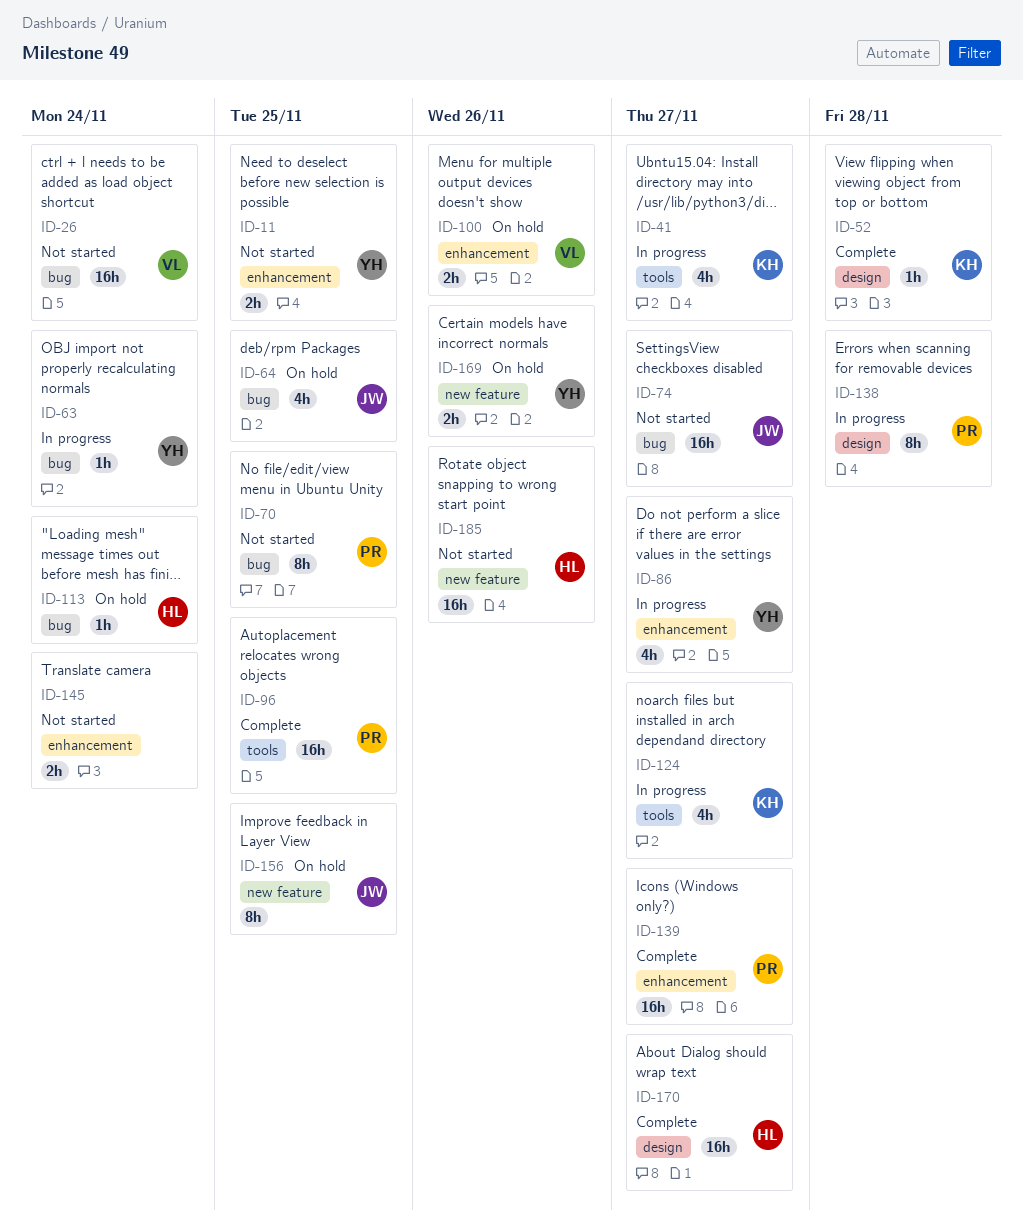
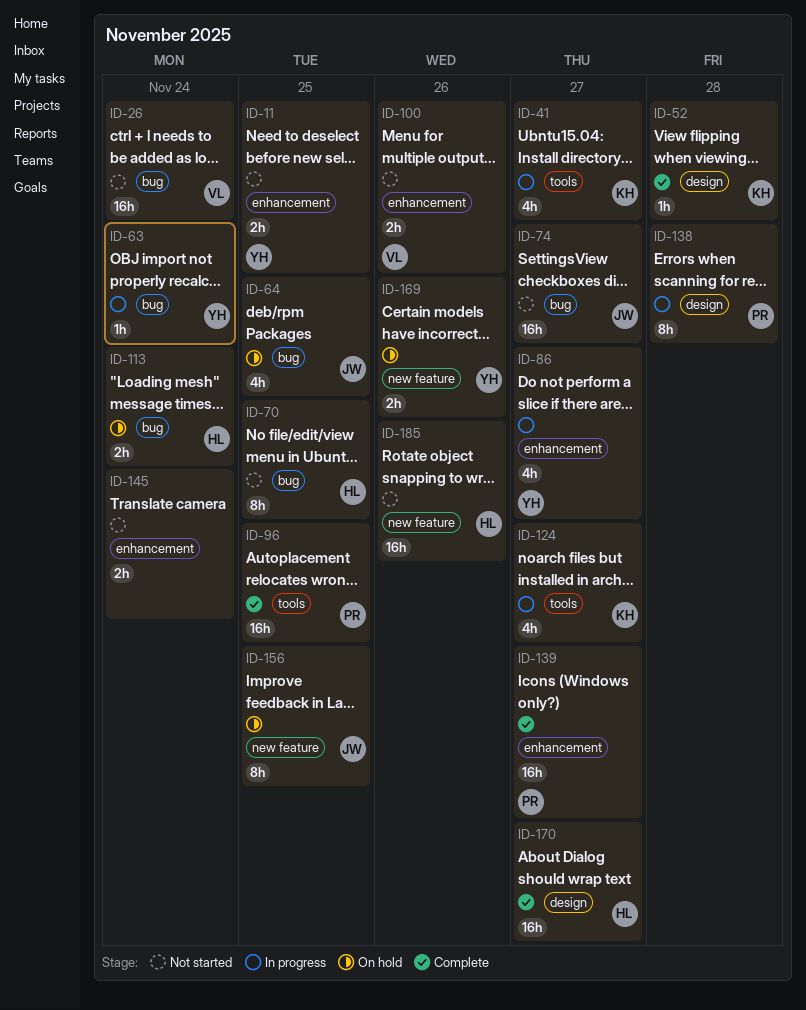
ID-70, owner: PR -> HL
ID-100, status: On hold -> Not started
ID-113, estimate: 1h -> 2h

